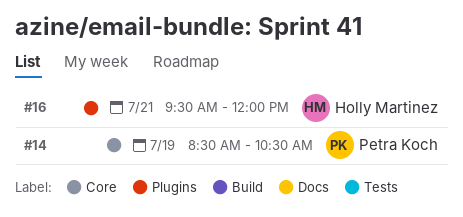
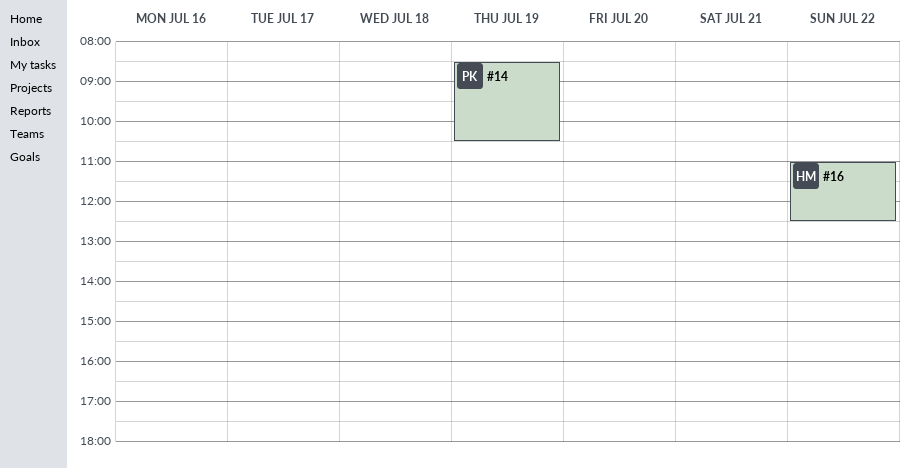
#16, day: Jul 21 -> Jul 22
#16, begins: 09:30 -> 11:00
#16, ends: 12:00 -> 12:30

